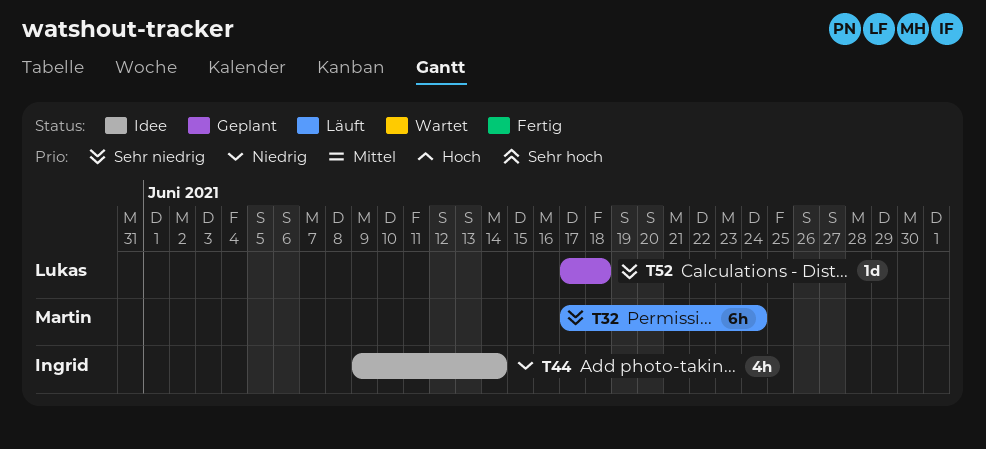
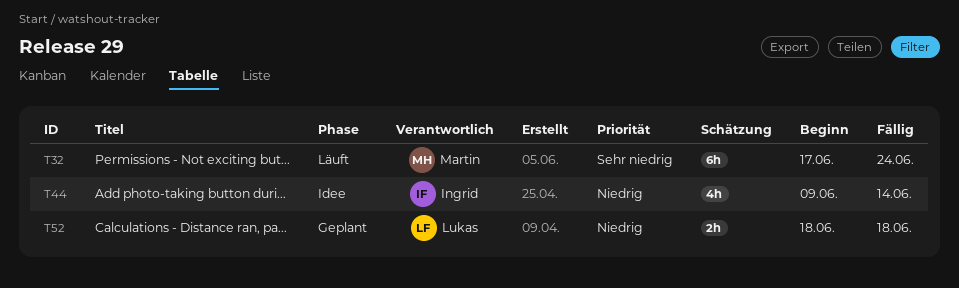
T52, priority: Sehr niedrig -> Niedrig
T52, estimate: 1d -> 2h
T52, start: Jun 17 -> Jun 18

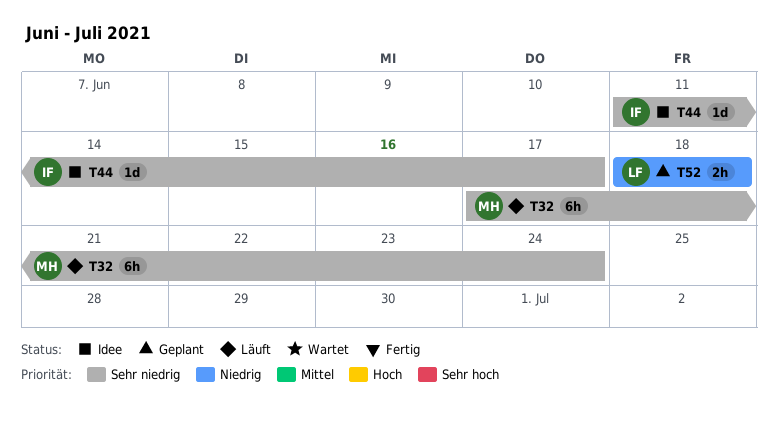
T44, priority: Niedrig -> Sehr niedrig
T44, estimate: 4h -> 1d
T44, start: Jun 9 -> Jun 11
T44, due: Jun 14 -> Jun 17

